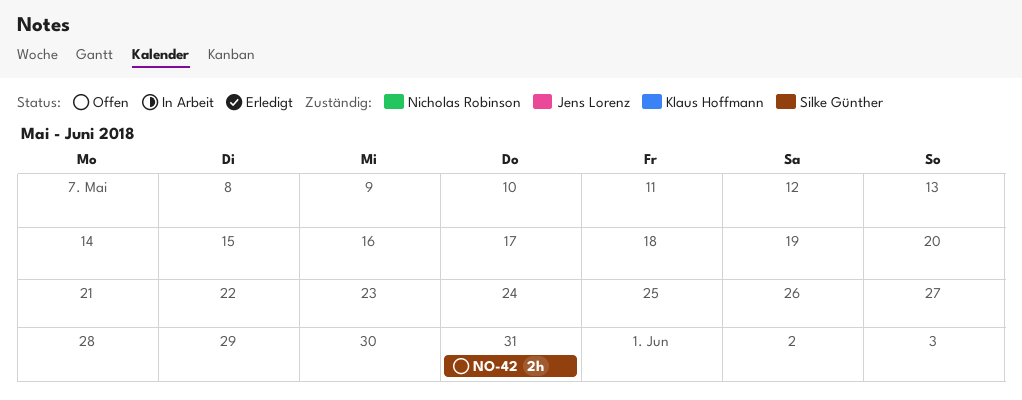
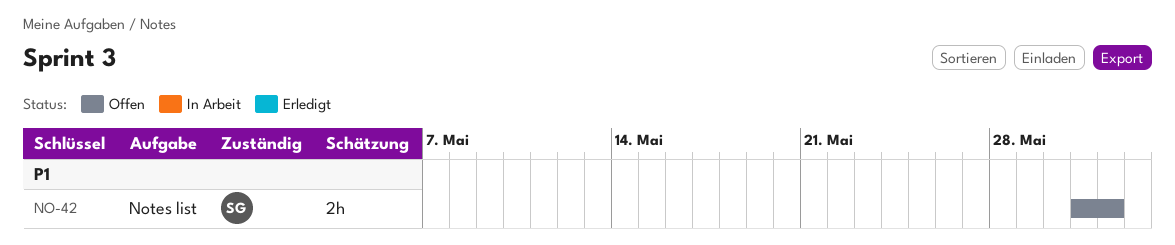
NO-42, due: May 31 -> Jun 1

